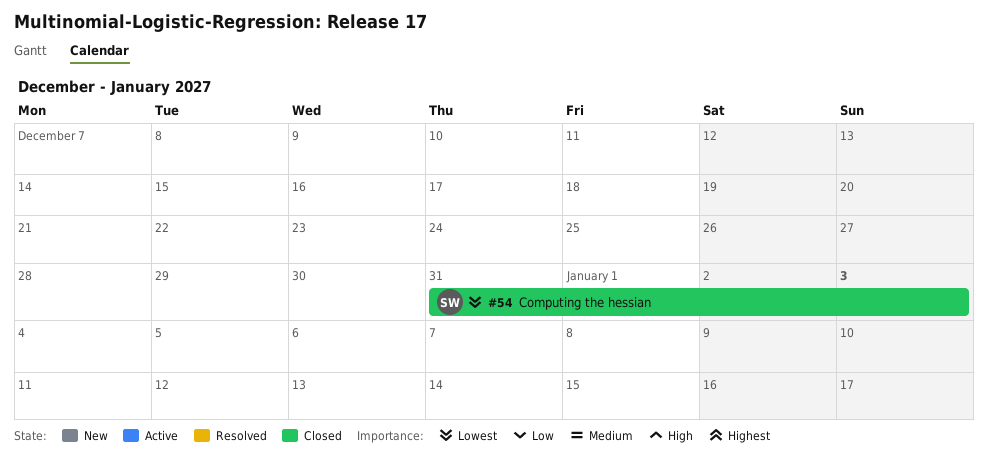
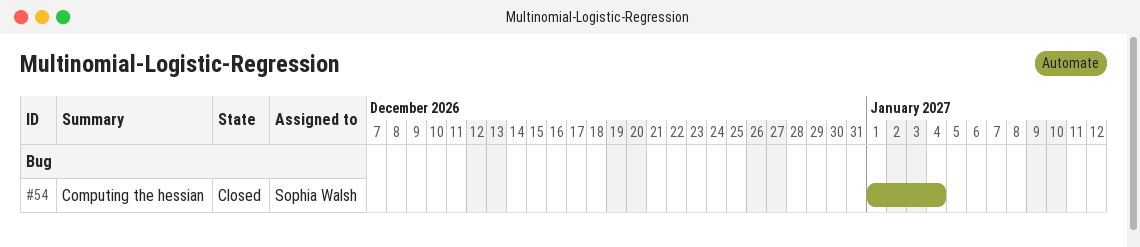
#54, start: Dec 31 -> Jan 1
#54, due: Jan 3 -> Jan 4

